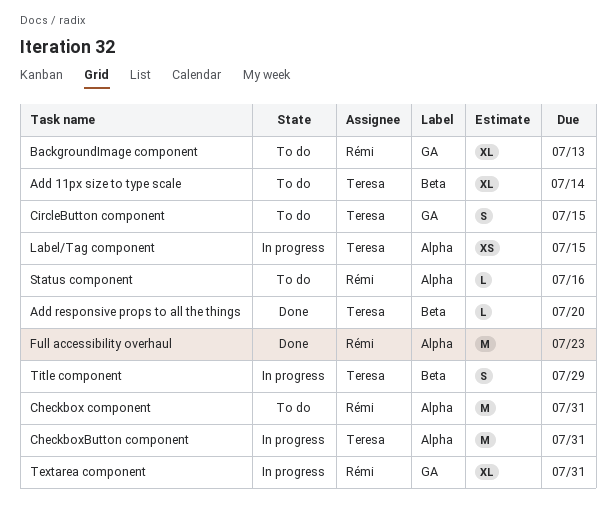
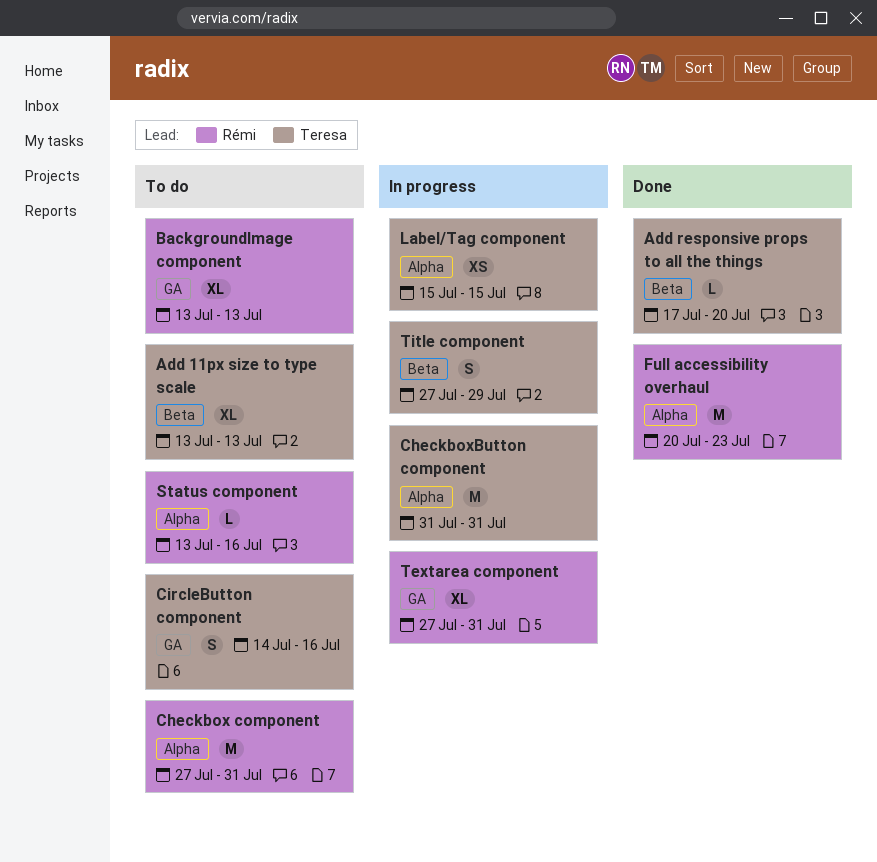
Add 11px size to type scale, due: Jul 14 -> Jul 13
CircleButton component, due: Jul 15 -> Jul 16

